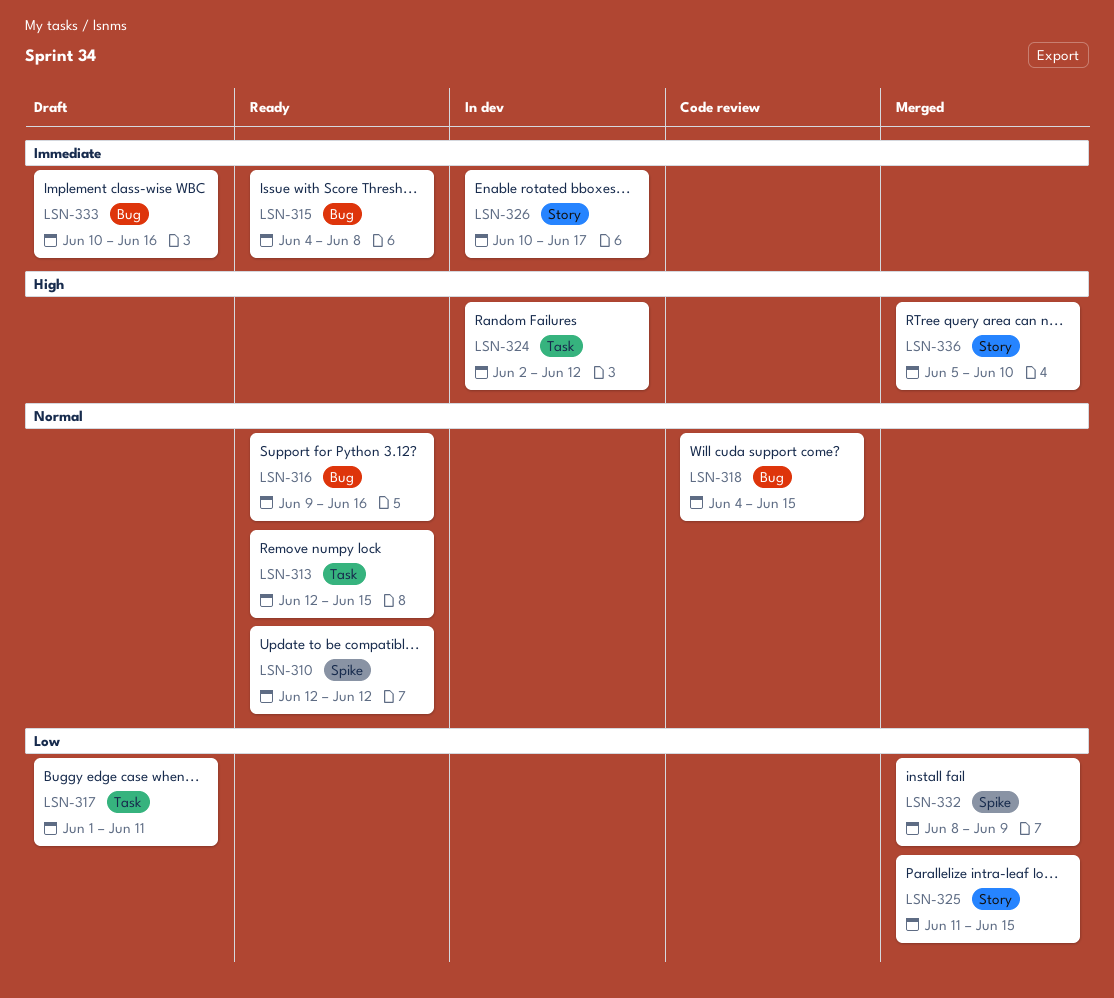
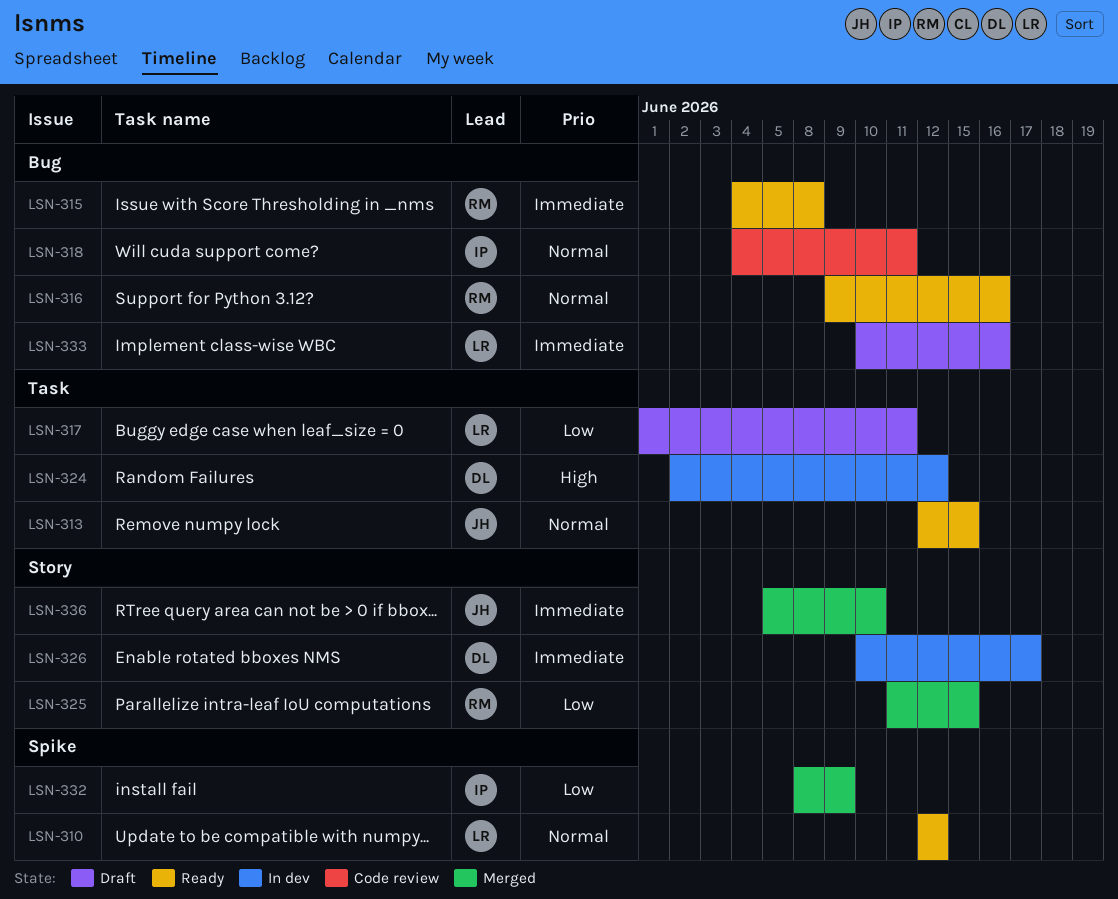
LSN-318, due: Jun 15 -> Jun 11
LSN-336, priority: High -> Immediate

